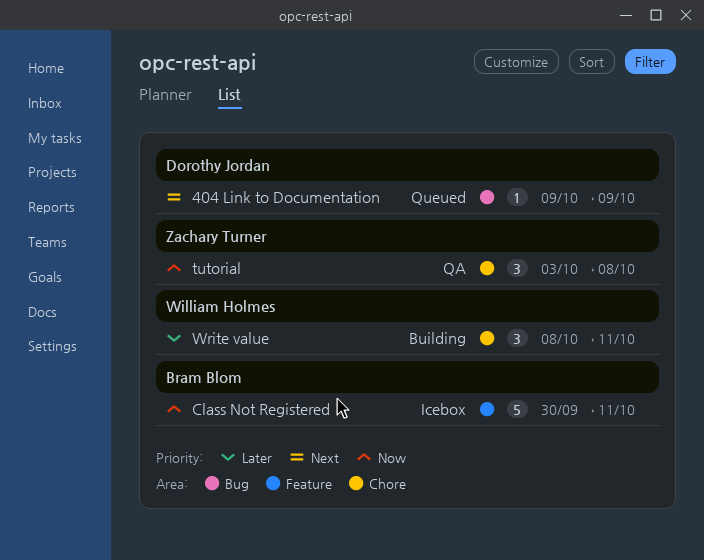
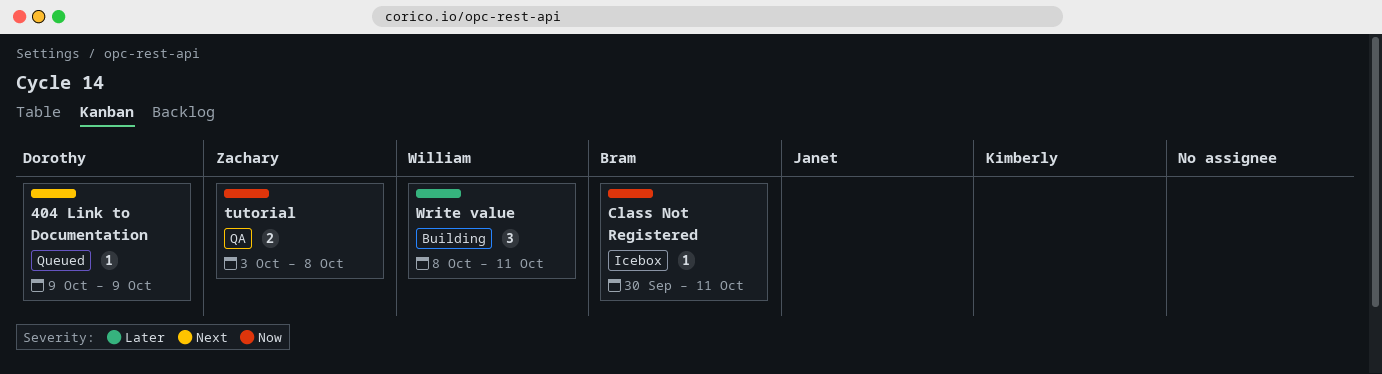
Class Not Registered, estimate: 5 -> 1
tutorial, estimate: 3 -> 2

